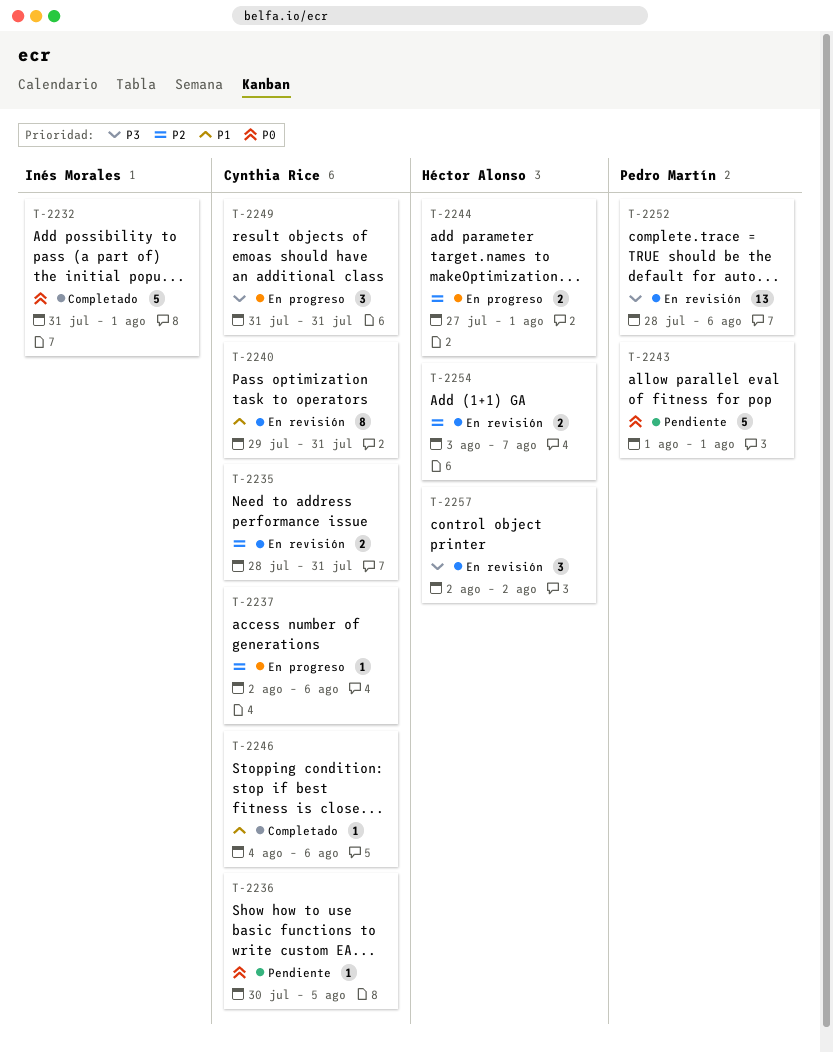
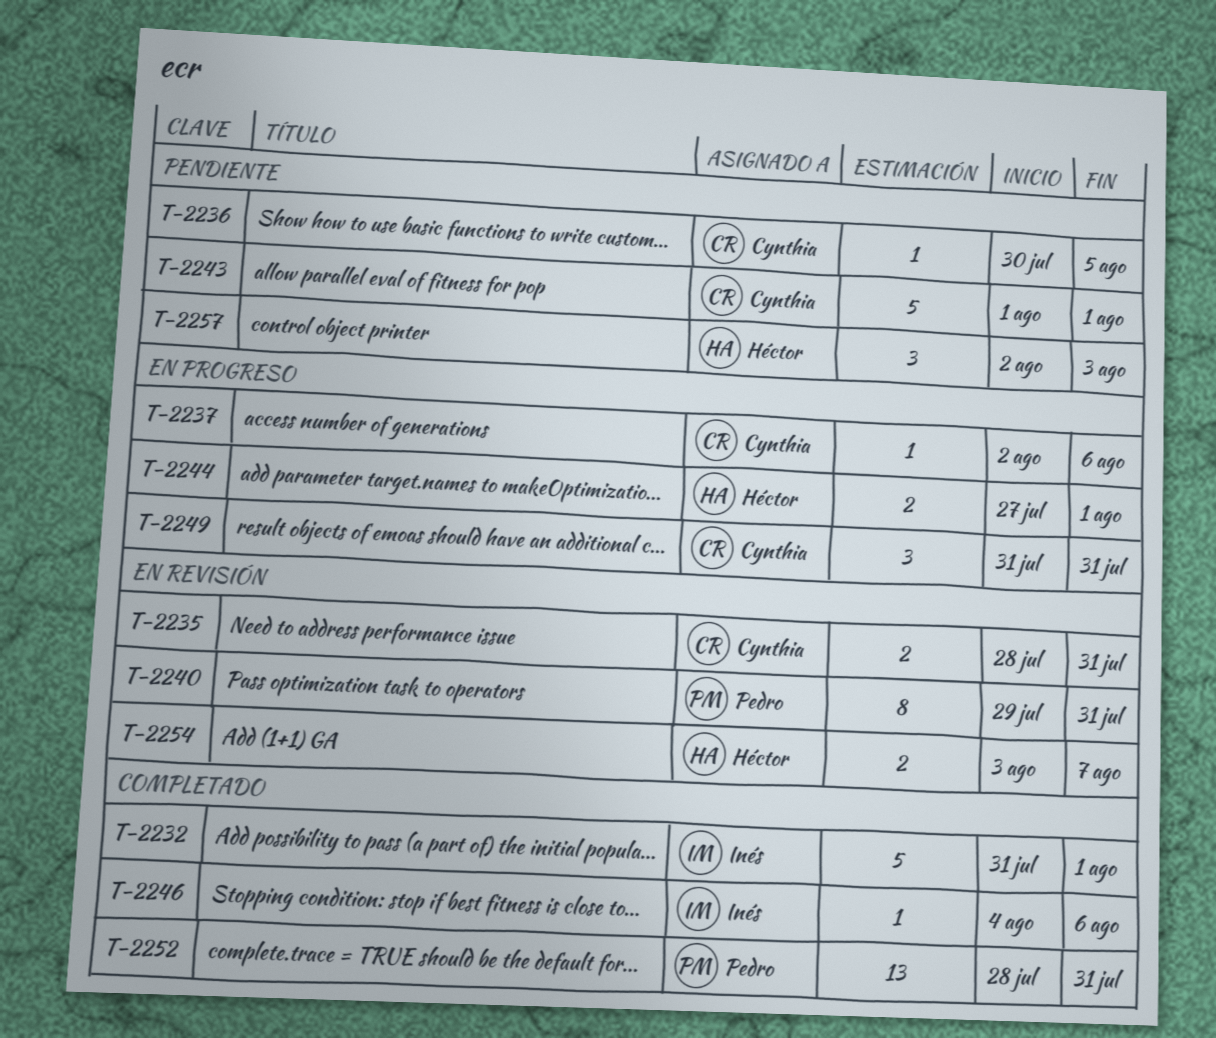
T-2240, owner: Cynthia Rice -> Pedro Martín
T-2243, owner: Pedro Martín -> Cynthia Rice
T-2246, owner: Cynthia Rice -> Inés Morales
T-2252, status: En revisión -> Completado
T-2252, due: Aug 6 -> Jul 31
T-2257, status: En revisión -> Pendiente
T-2257, due: Aug 2 -> Aug 3

